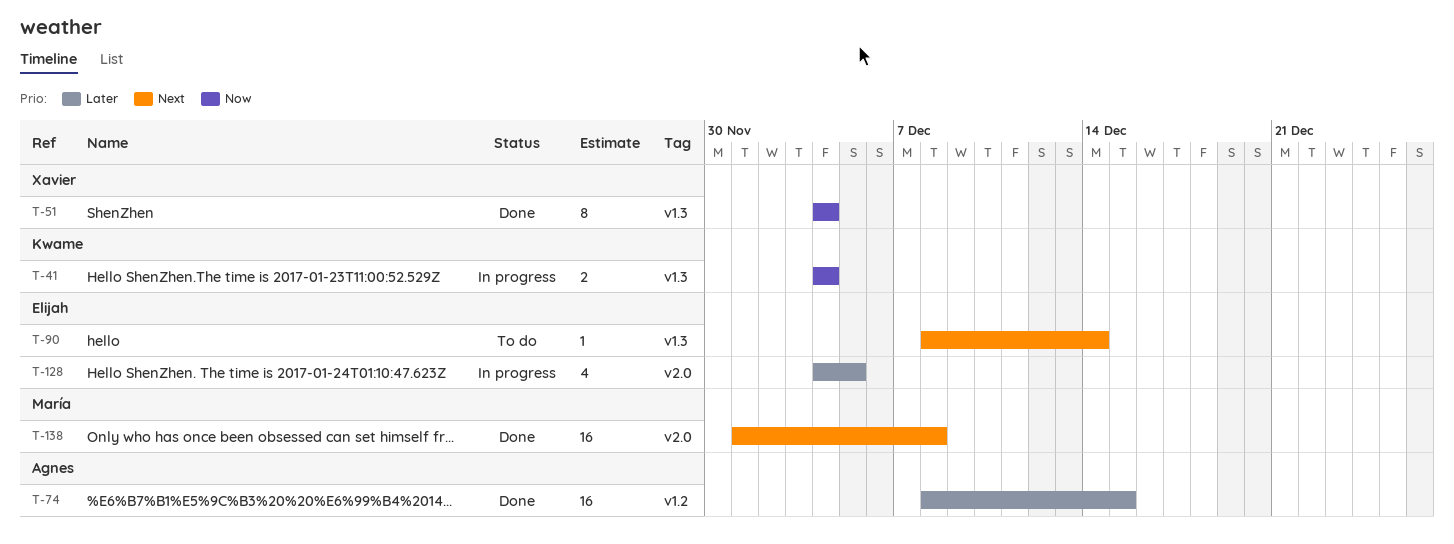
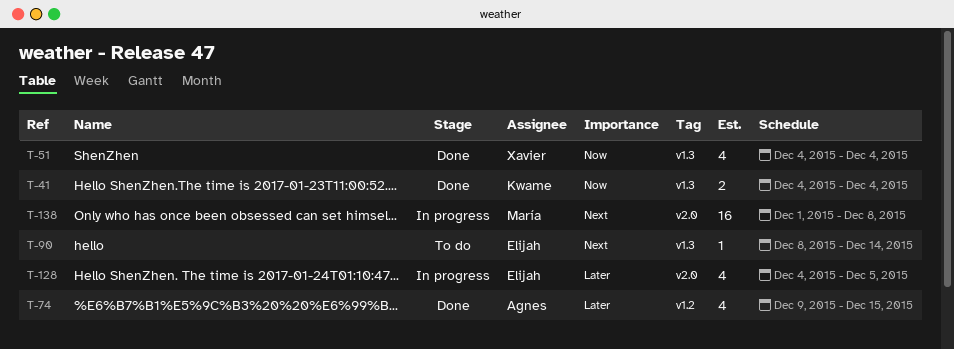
T-41, status: In progress -> Done
T-51, estimate: 8 -> 4
T-74, estimate: 16 -> 4
T-74, start: Dec 8 -> Dec 9
T-138, status: Done -> In progress

